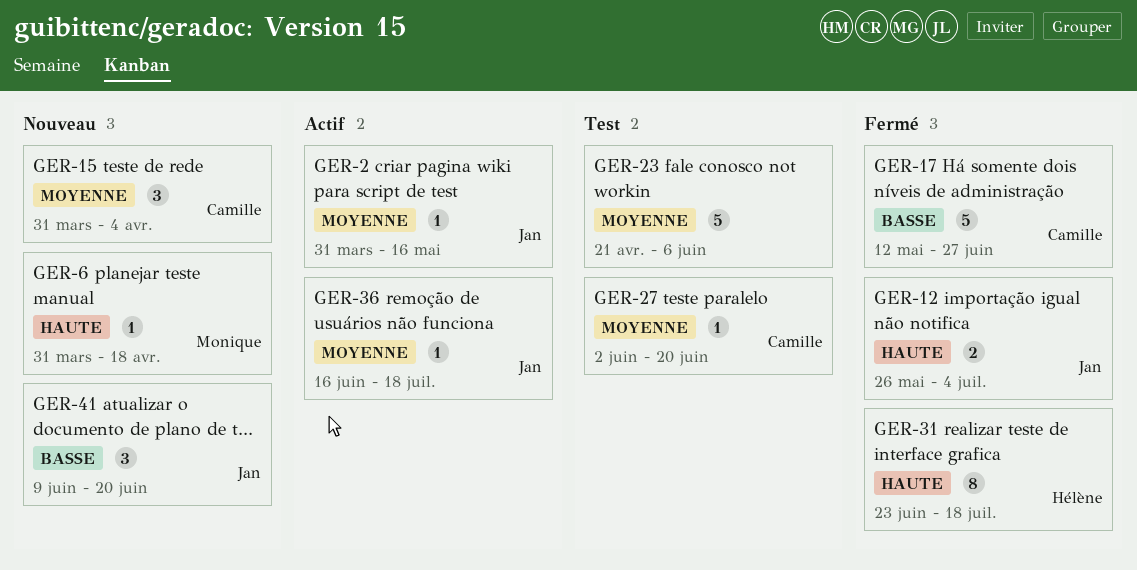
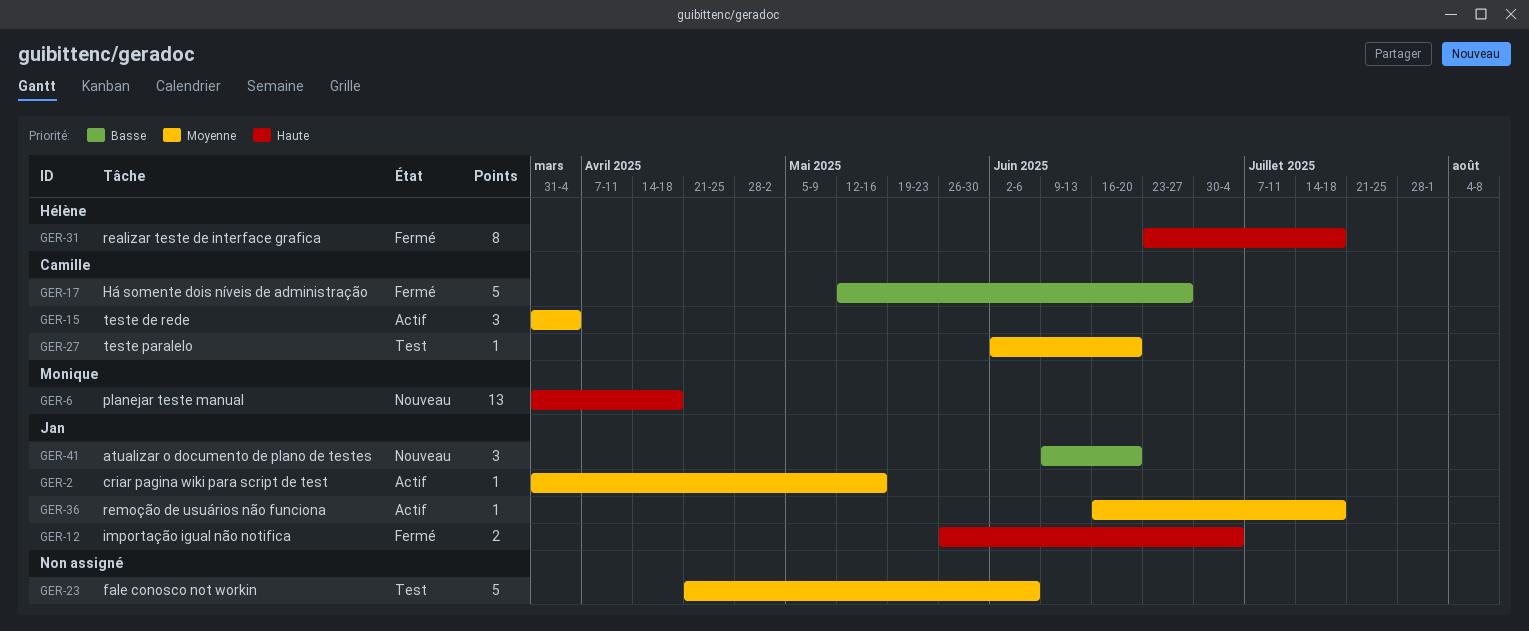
GER-6, estimate: 1 -> 13
GER-15, status: Nouveau -> Actif

